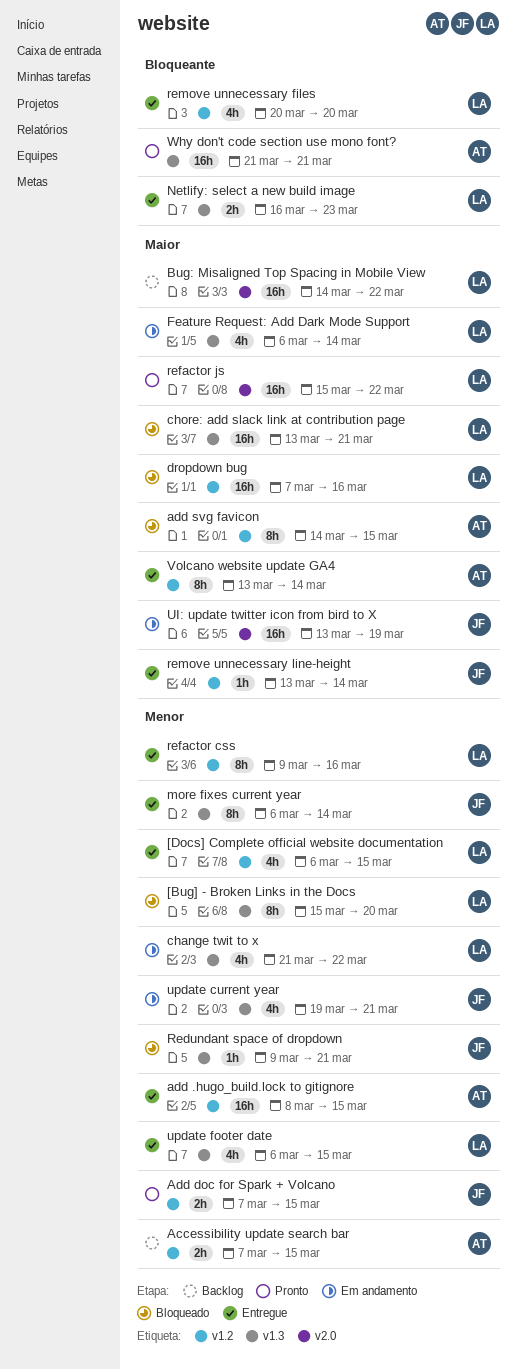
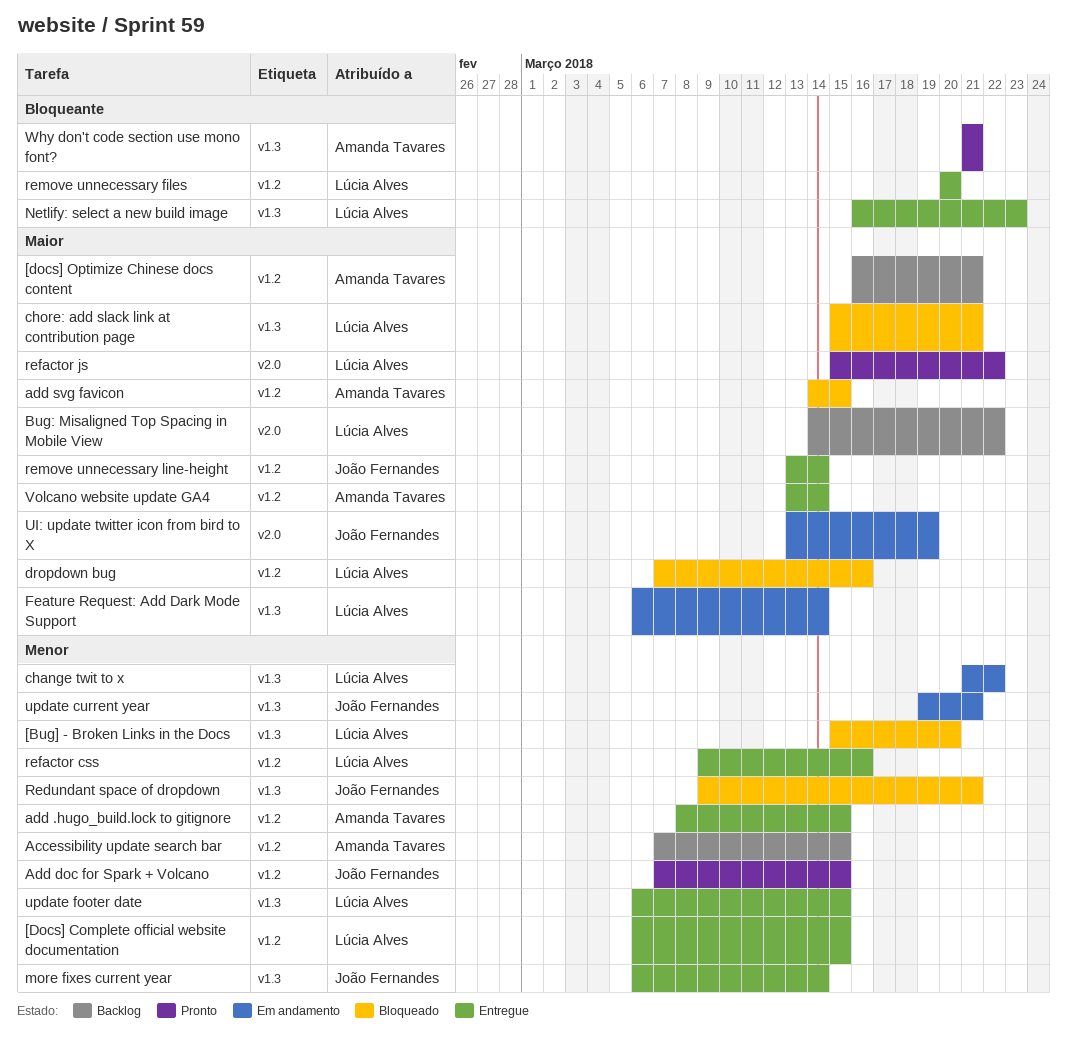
[docs] Optimize Chinese docs content: none -> present
chore: add slack link at contribution page, start: Mar 13 -> Mar 15

